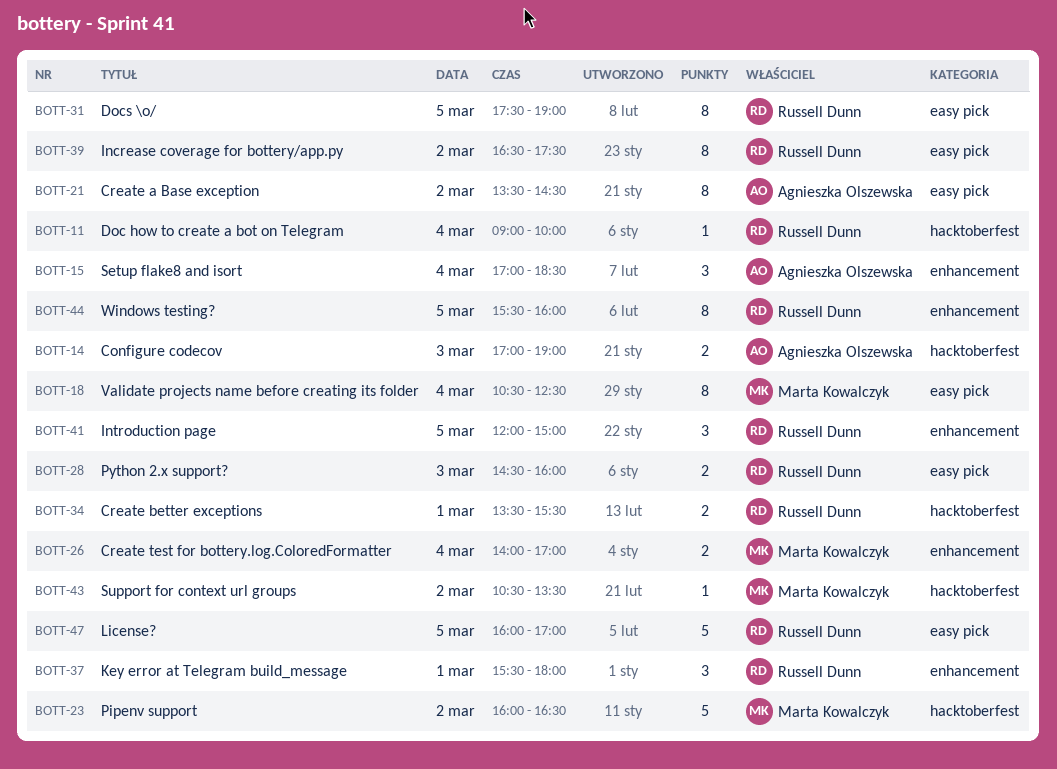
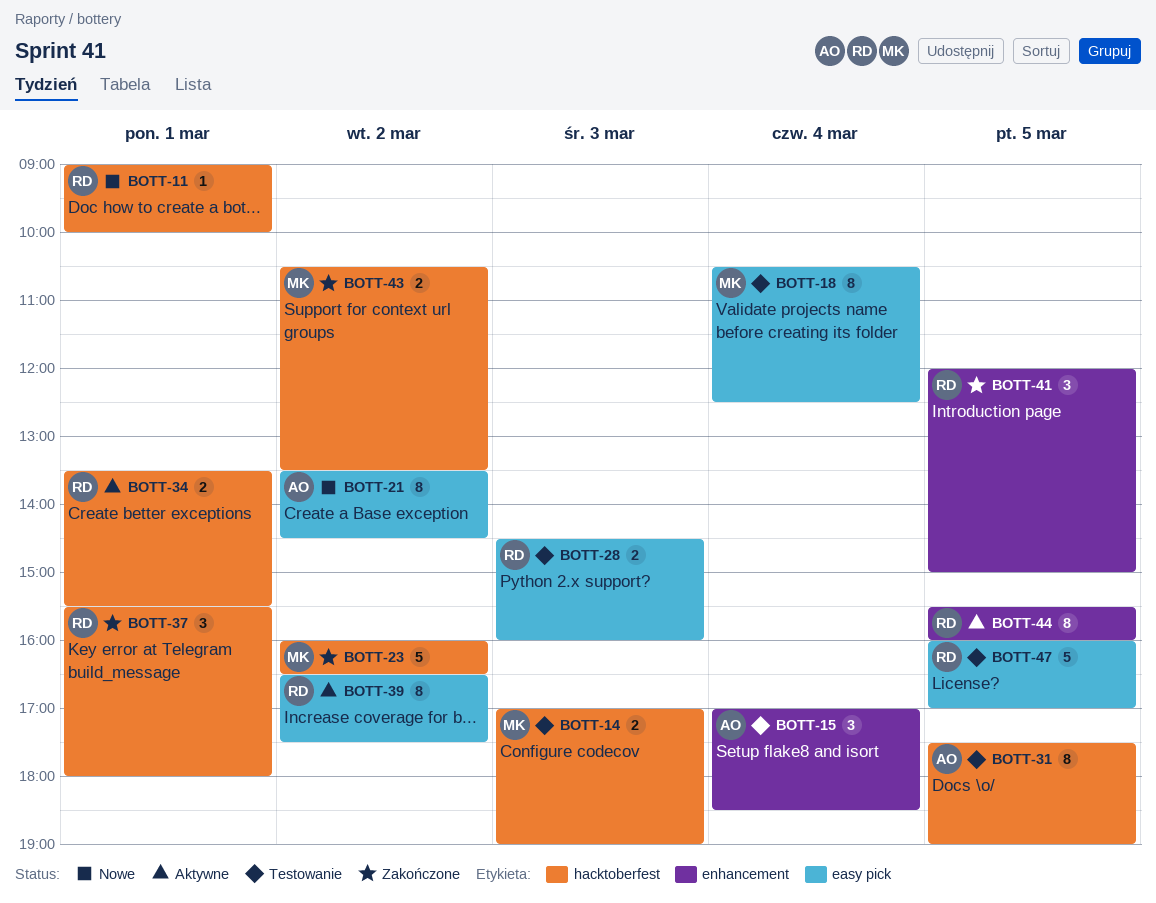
BOTT-11, day: Mar 4 -> Mar 1
BOTT-14, owner: Agnieszka Olszewska -> Marta Kowalczyk
BOTT-26: present -> none
BOTT-31, owner: Russell Dunn -> Agnieszka Olszewska
BOTT-31, label: easy pick -> hacktoberfest
BOTT-37, label: enhancement -> hacktoberfest
BOTT-43, estimate: 1 -> 2

